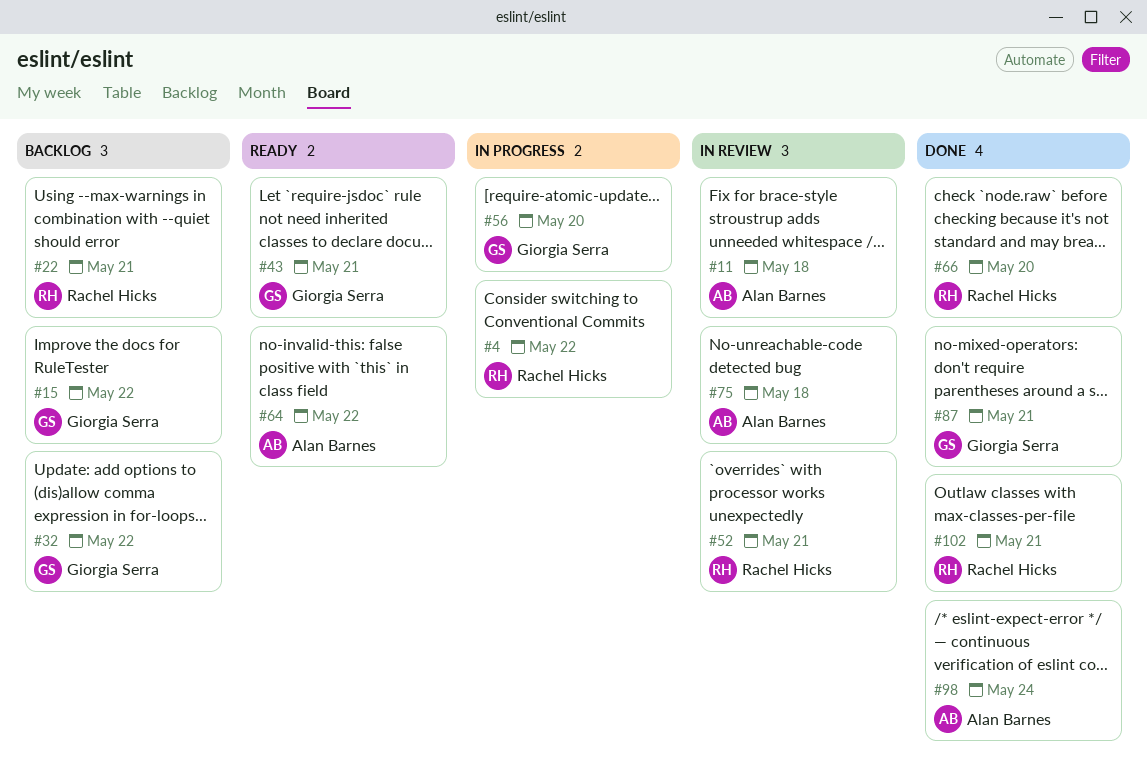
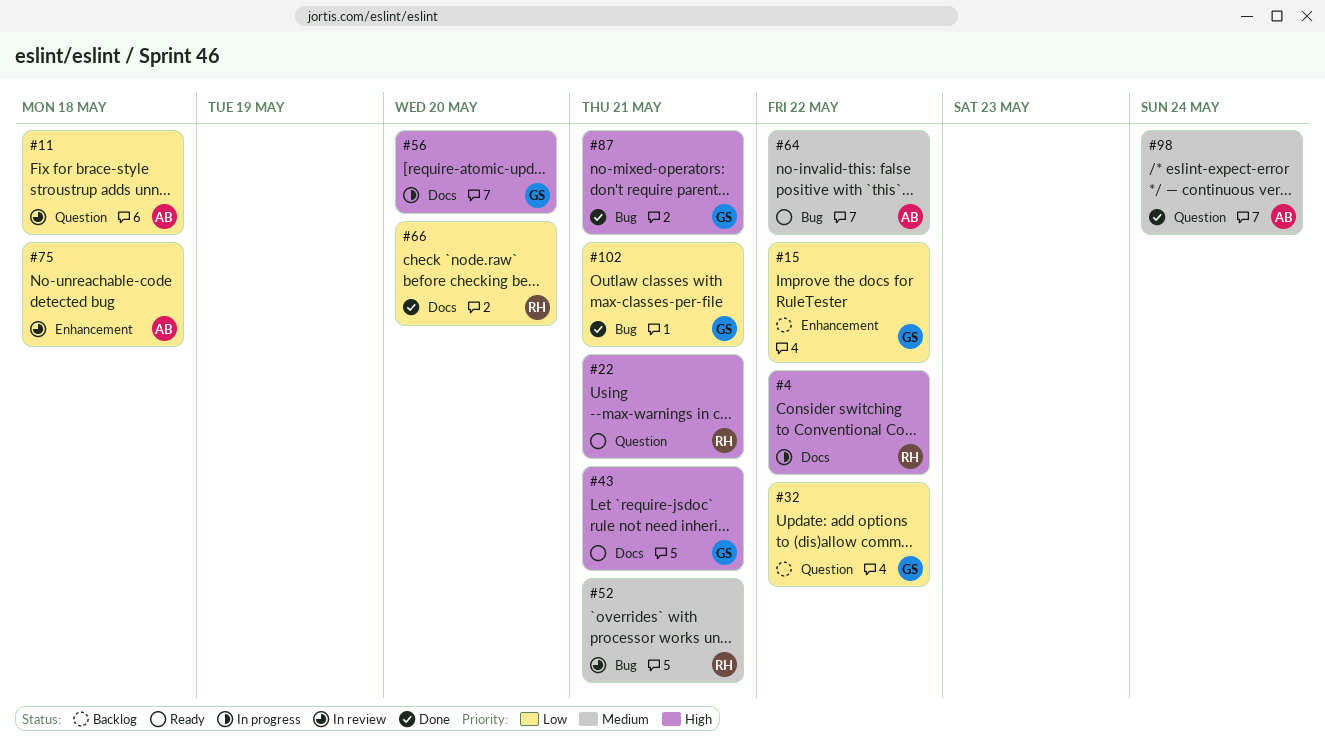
#22, status: Backlog -> Ready
#102, owner: Rachel Hicks -> Giorgia Serra

